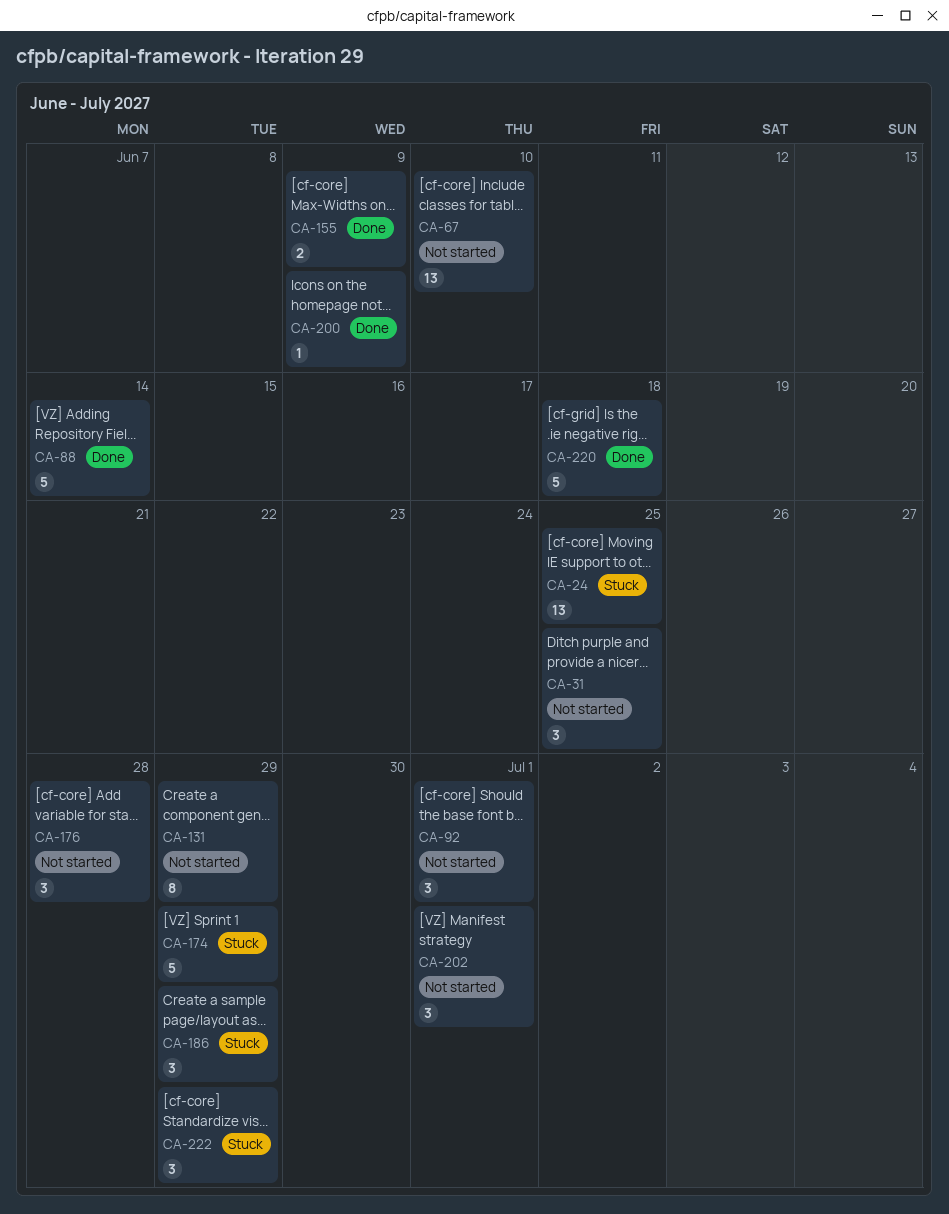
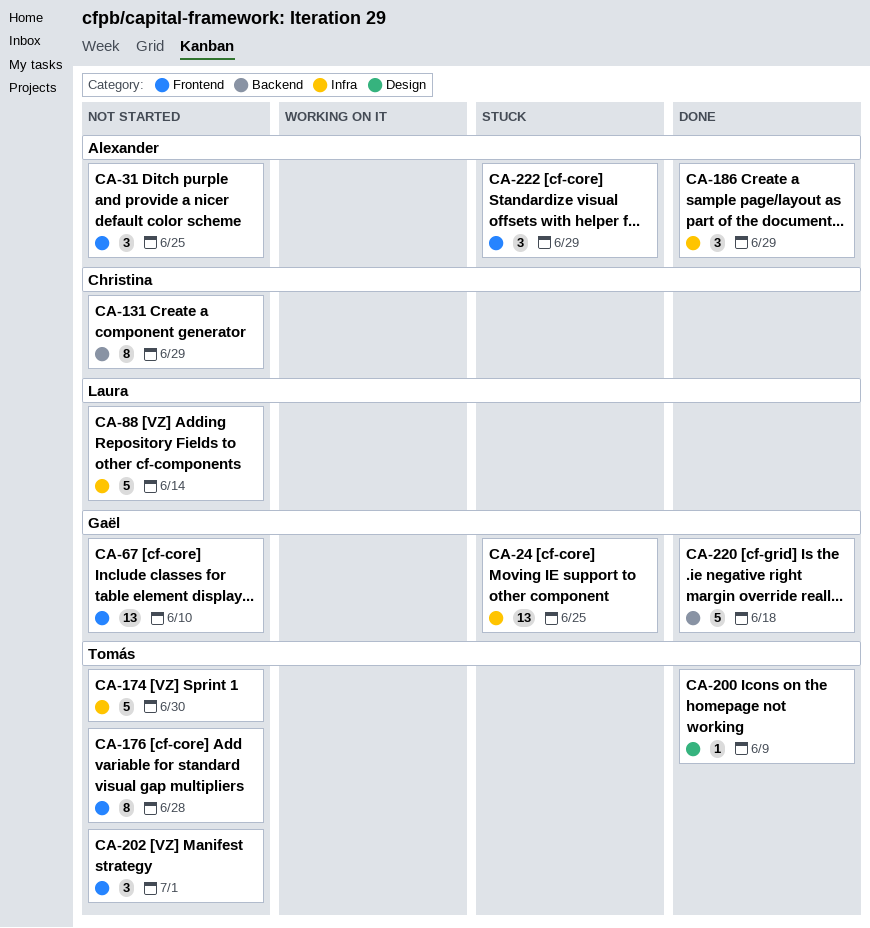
CA-88, status: Done -> Not started
CA-92: present -> none
CA-155: present -> none
CA-174, status: Stuck -> Not started
CA-174, due: Jun 29 -> Jun 30
CA-176, estimate: 3 -> 8
CA-186, status: Stuck -> Done

